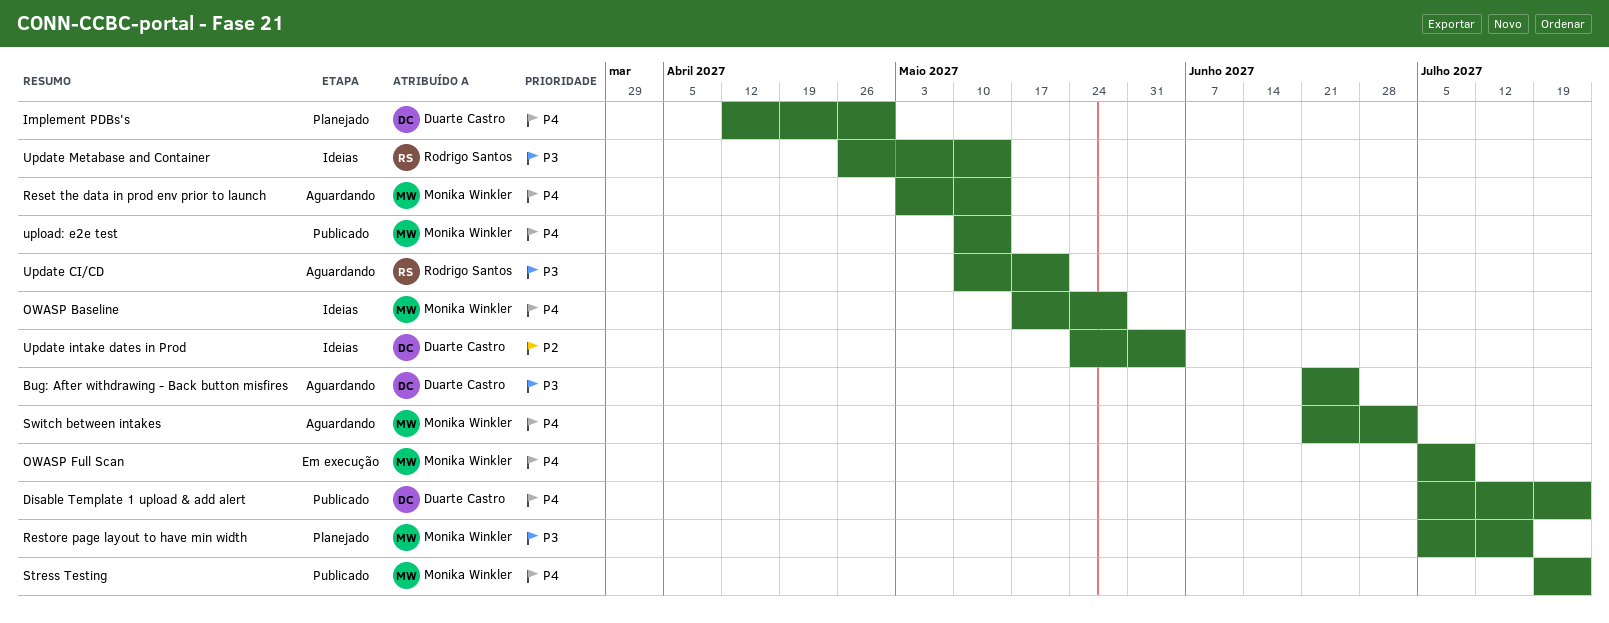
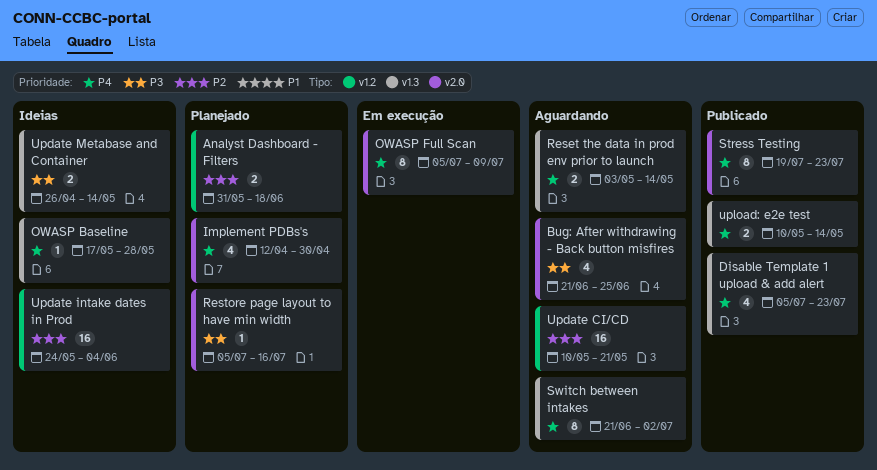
Analyst Dashboard - Filters: none -> present
Update CI/CD, priority: P3 -> P2

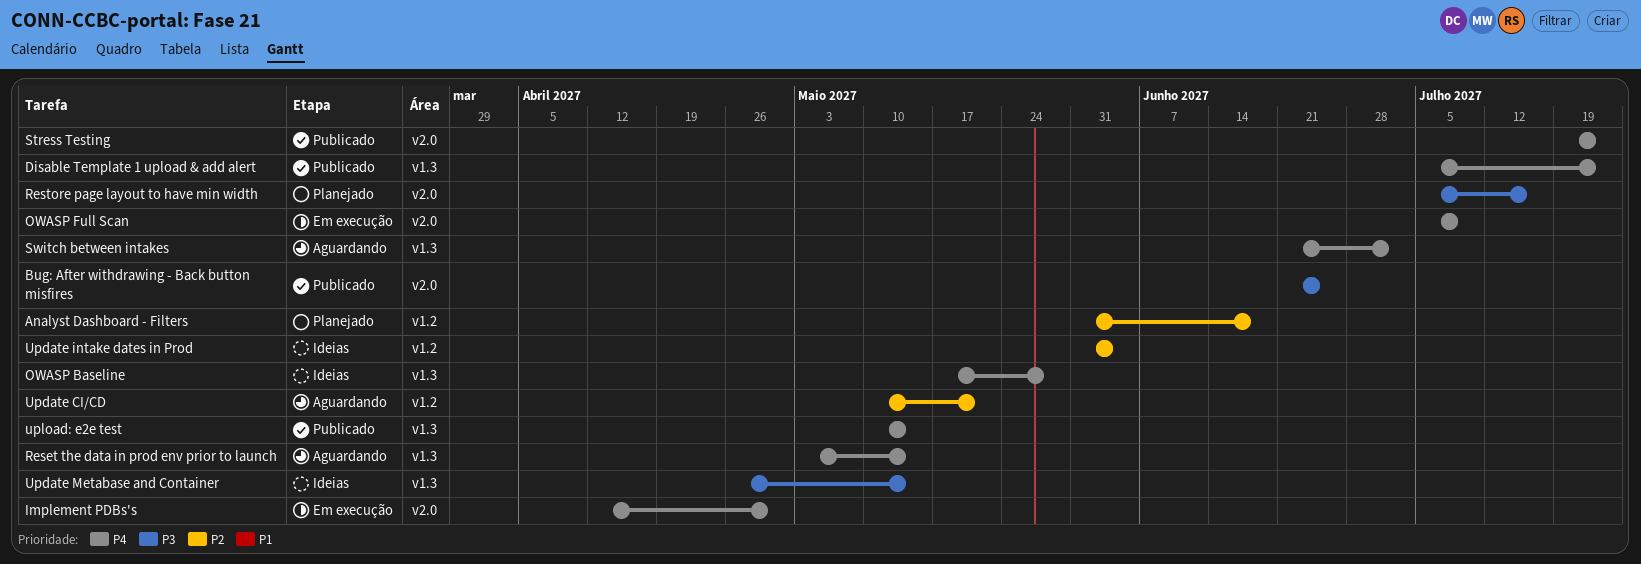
Bug: After withdrawing - Back button misfires, status: Aguardando -> Publicado
Implement PDBs's, status: Planejado -> Em execução
Update intake dates in Prod, start: May 24 -> May 31

